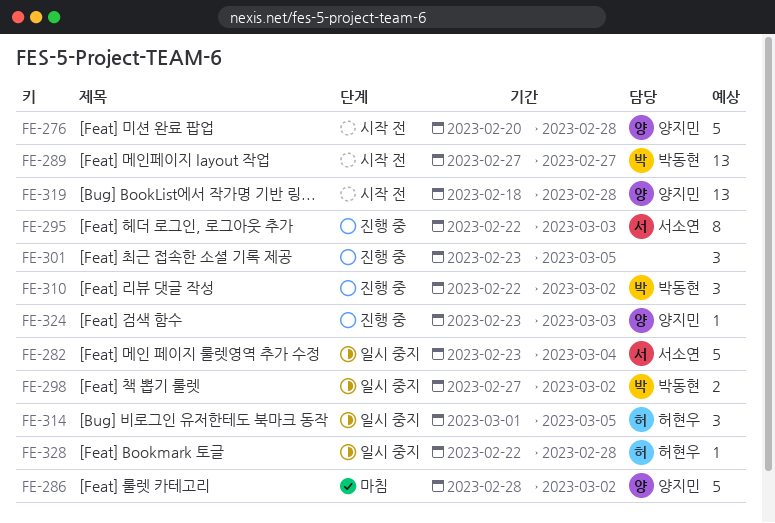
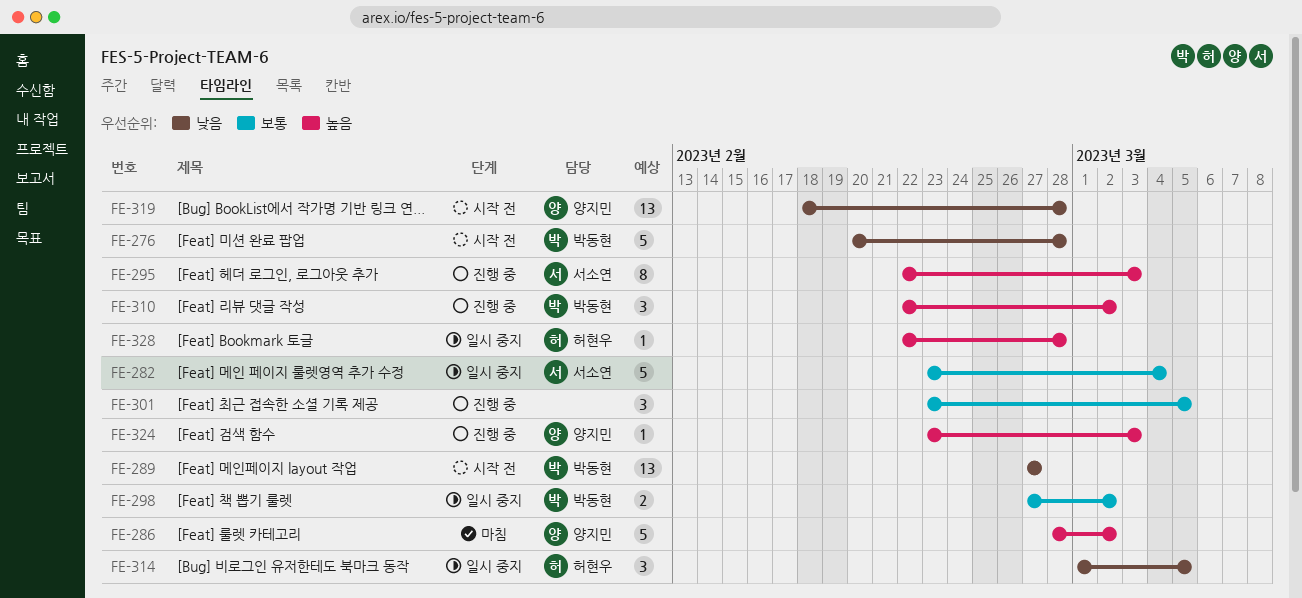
FE-276, owner: 양지민 -> 박동현

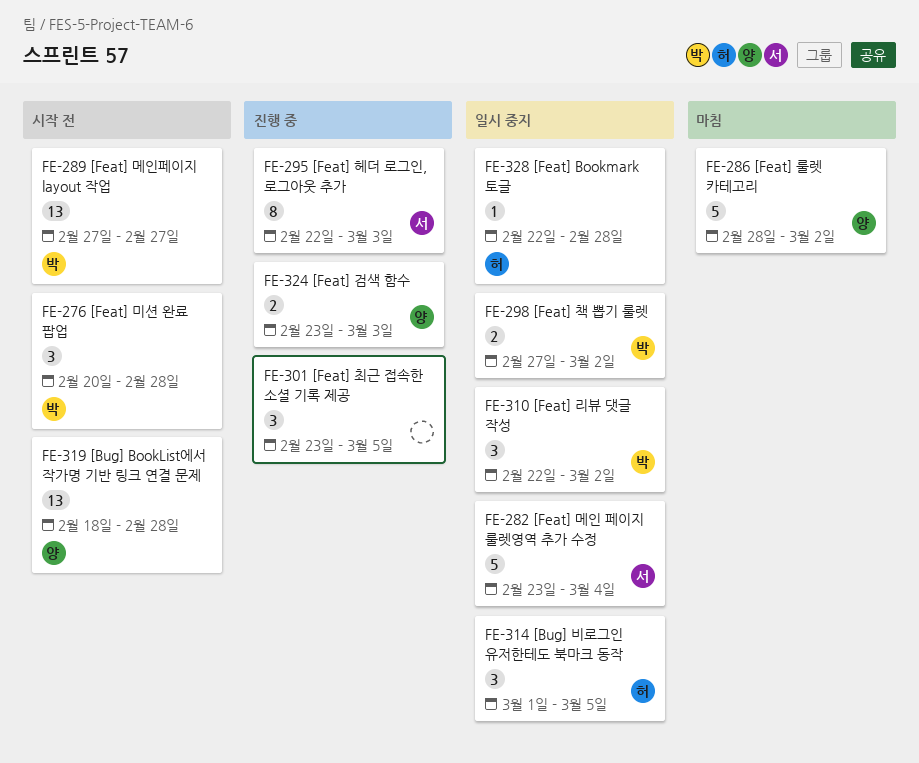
FE-276, estimate: 5 -> 3
FE-310, status: 진행 중 -> 일시 중지
FE-324, estimate: 1 -> 2

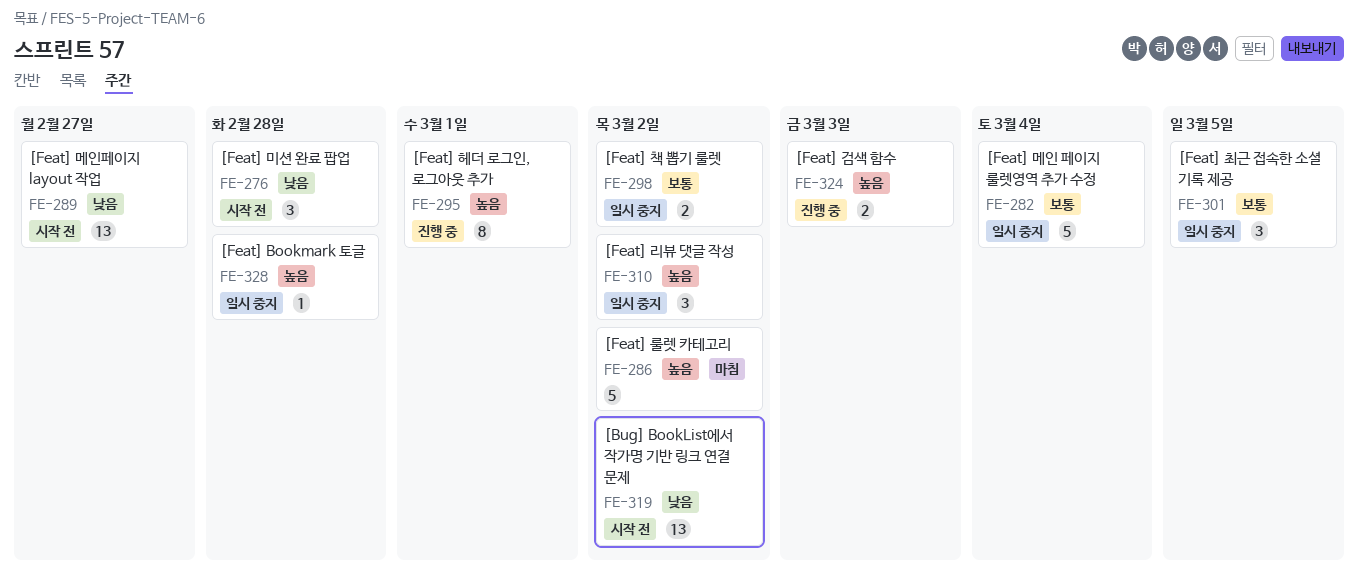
FE-295, due: Mar 3 -> Mar 1
FE-301, status: 진행 중 -> 일시 중지
FE-314: present -> none
FE-319, due: Feb 28 -> Mar 2

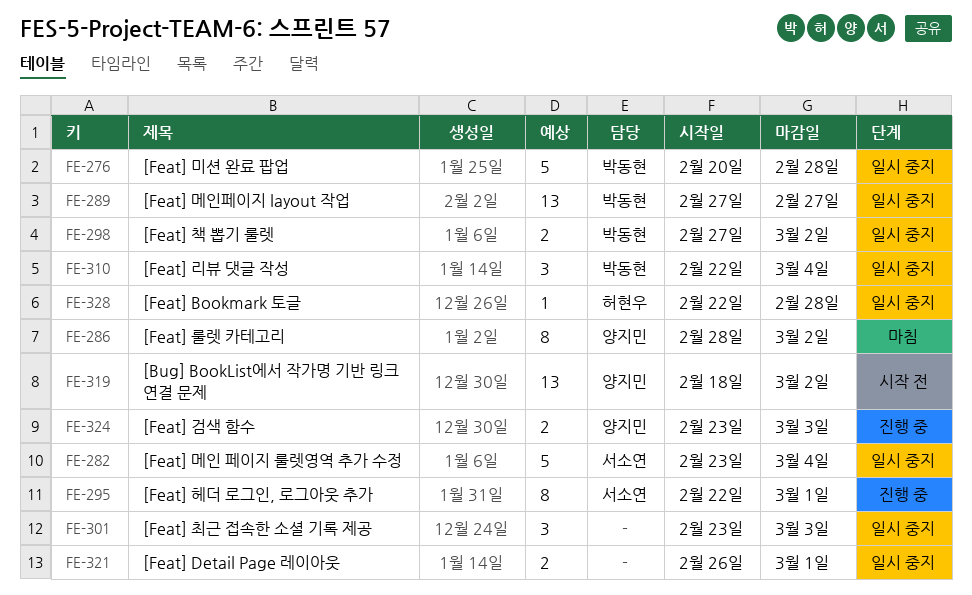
FE-276, status: 시작 전 -> 일시 중지
FE-276, estimate: 3 -> 5
FE-286, estimate: 5 -> 8
FE-289, status: 시작 전 -> 일시 중지
FE-301, due: Mar 5 -> Mar 3
FE-310, due: Mar 2 -> Mar 4
FE-321: none -> present

